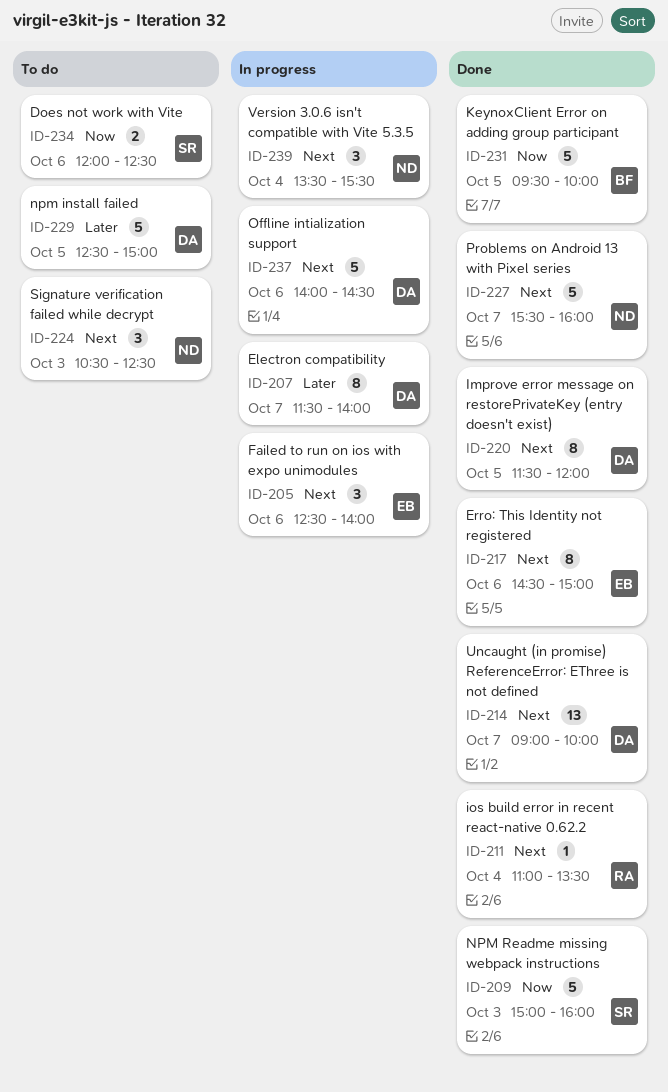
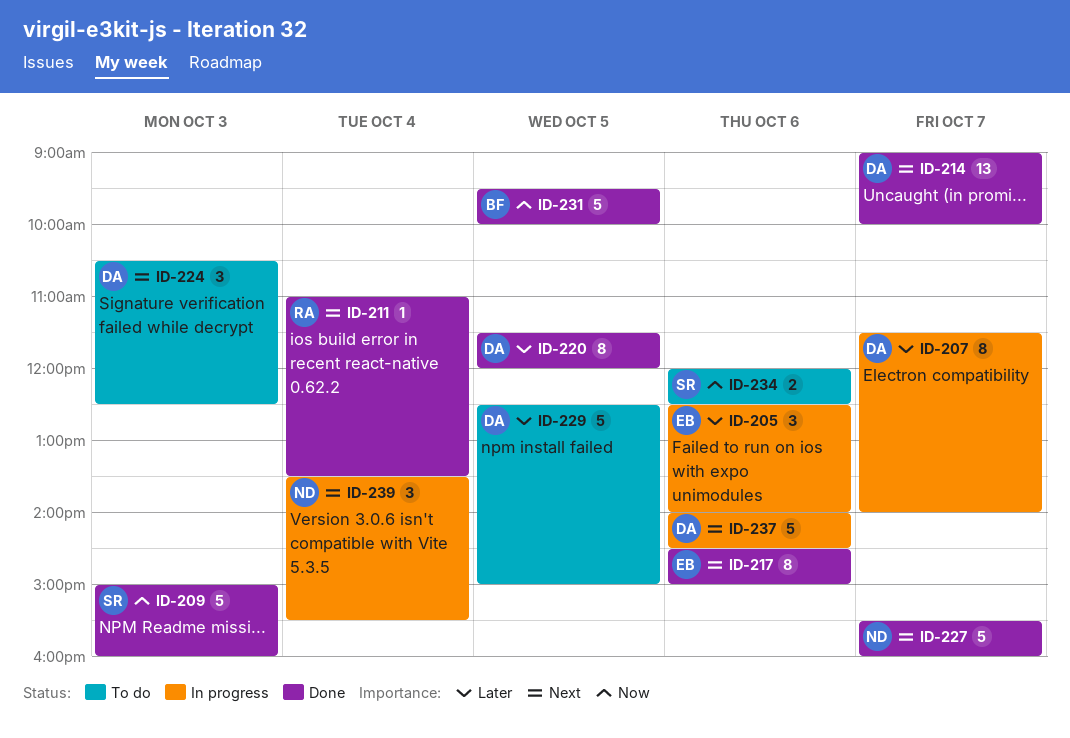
ID-205, priority: Next -> Later
ID-220, priority: Next -> Later
ID-224, owner: ND -> DA

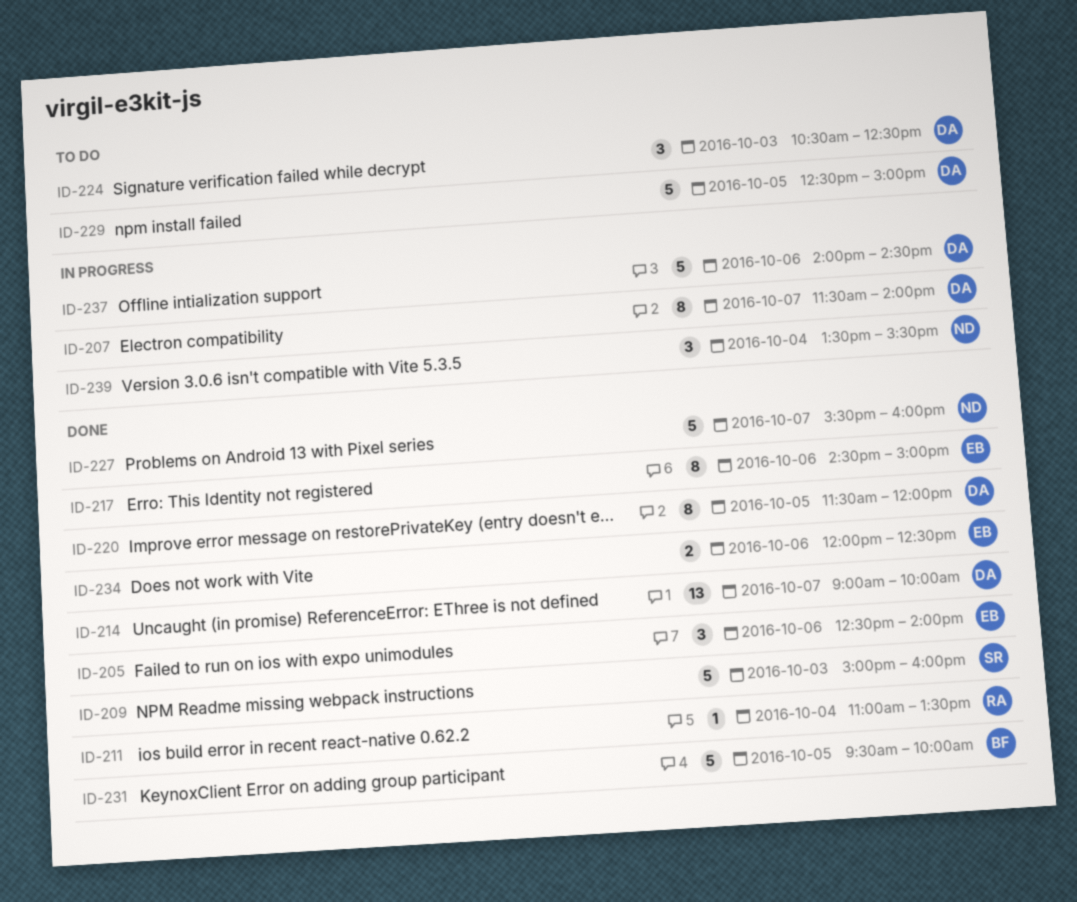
ID-205, status: In progress -> Done
ID-234, status: To do -> Done
ID-234, owner: SR -> EB

